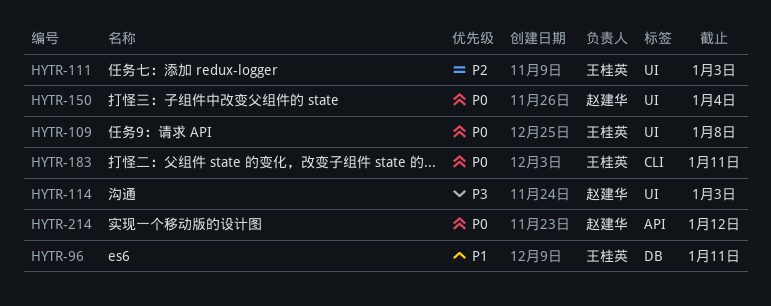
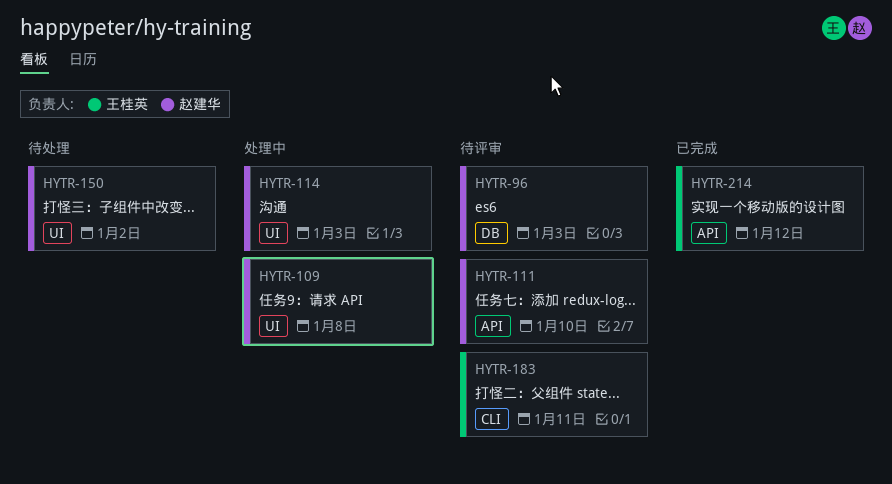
HYTR-96, owner: 王桂英 -> 赵建华
HYTR-96, due: Jan 11 -> Jan 3
HYTR-109, owner: 王桂英 -> 赵建华
HYTR-111, owner: 王桂英 -> 赵建华
HYTR-111, label: UI -> API
HYTR-111, due: Jan 3 -> Jan 10
HYTR-150, due: Jan 4 -> Jan 2
HYTR-214, owner: 赵建华 -> 王桂英

